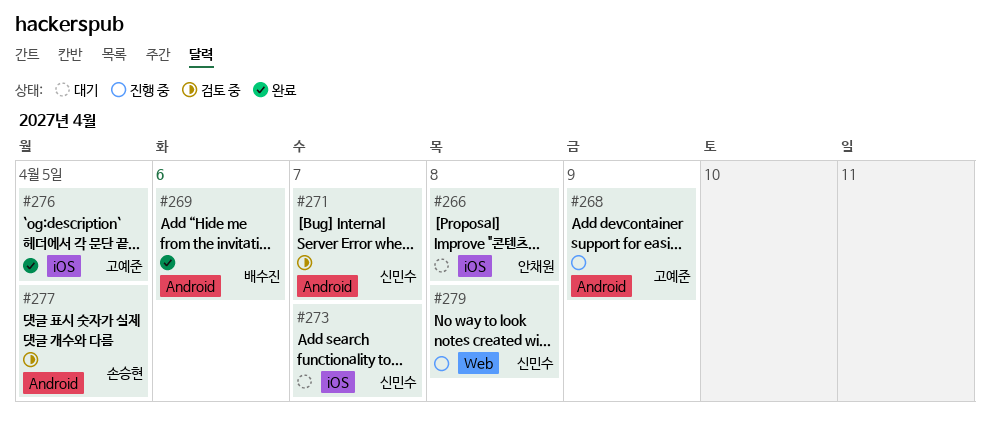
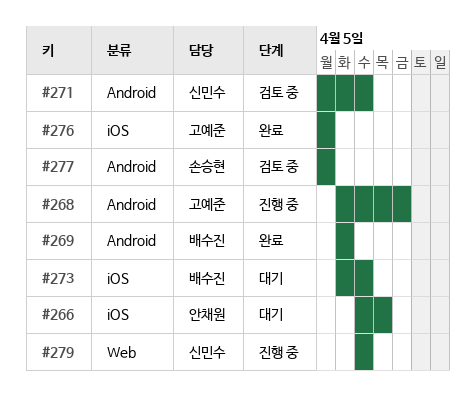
#273, owner: 신민수 -> 배수진
#279, due: Apr 8 -> Apr 7

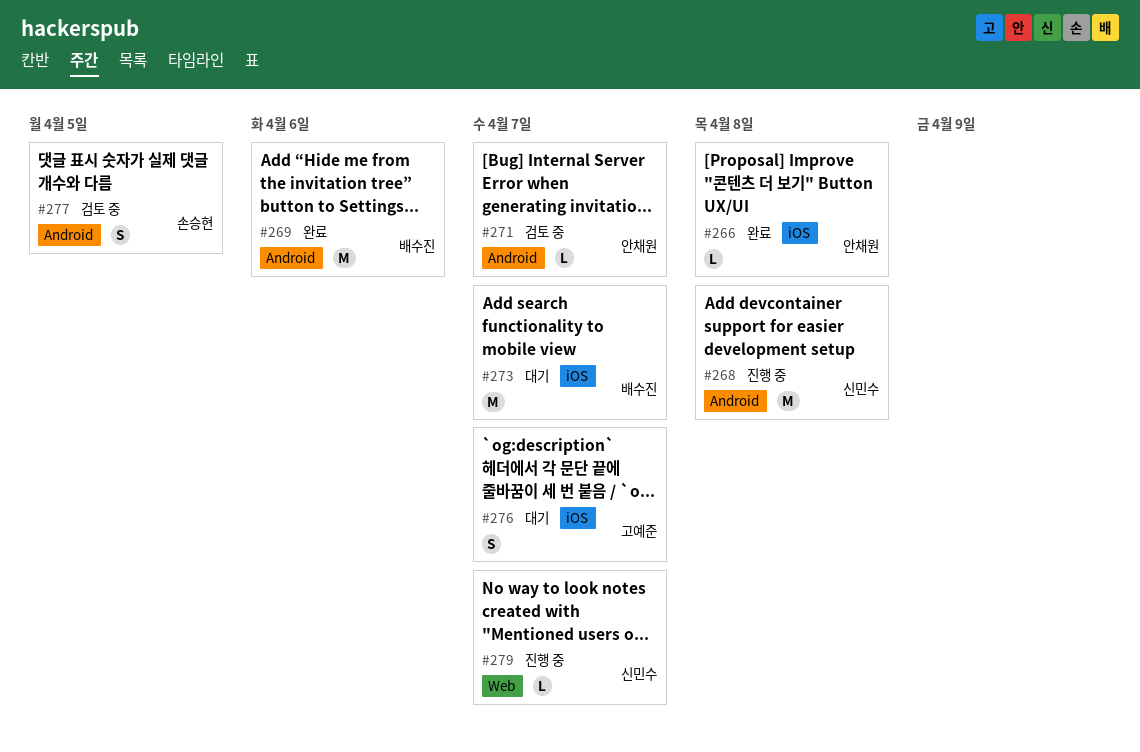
#266, status: 대기 -> 완료
#268, owner: 고예준 -> 신민수
#268, due: Apr 9 -> Apr 8
#271, owner: 신민수 -> 안채원
#276, status: 완료 -> 대기
#276, due: Apr 5 -> Apr 7

